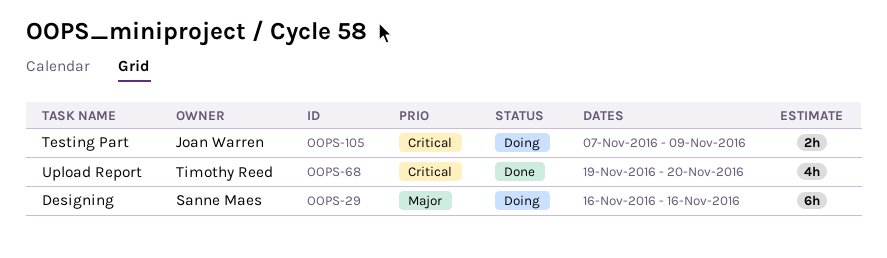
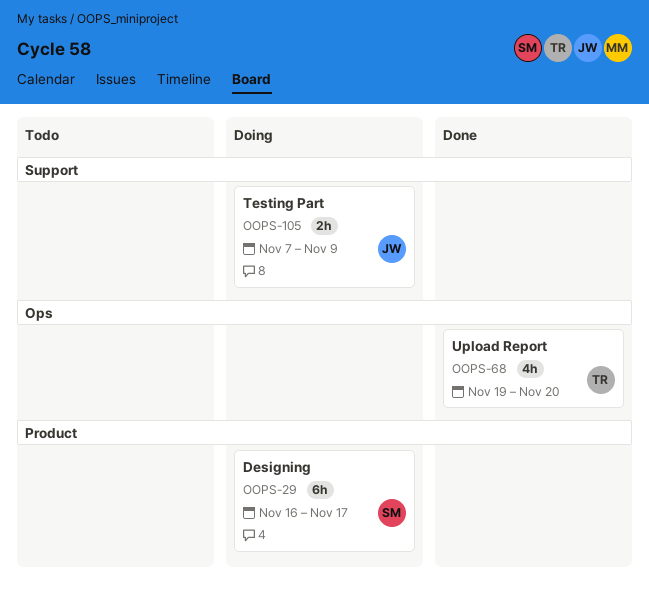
OOPS-29, due: Nov 16 -> Nov 17

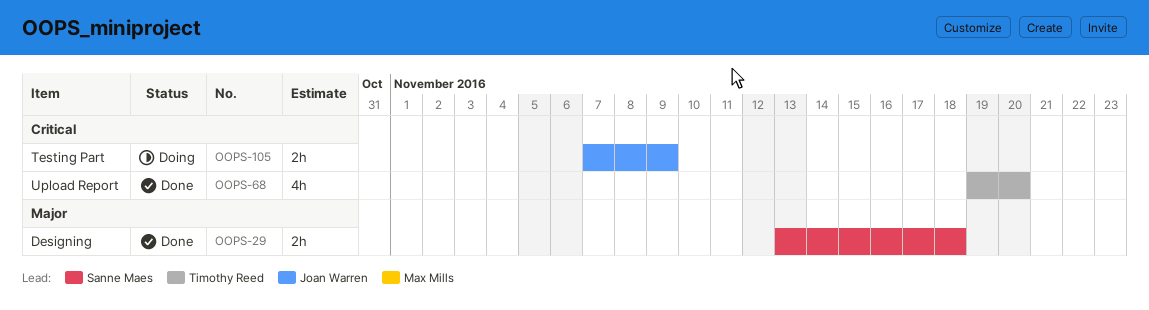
OOPS-29, status: Doing -> Done
OOPS-29, estimate: 6h -> 2h
OOPS-29, start: Nov 16 -> Nov 13
OOPS-29, due: Nov 17 -> Nov 18

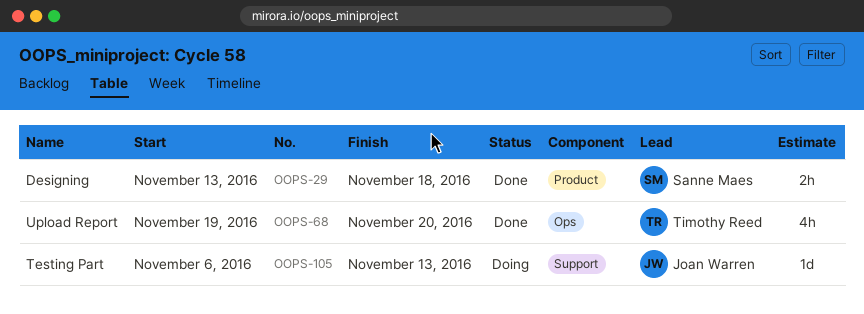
OOPS-105, estimate: 2h -> 1d
OOPS-105, start: Nov 7 -> Nov 6
OOPS-105, due: Nov 9 -> Nov 13

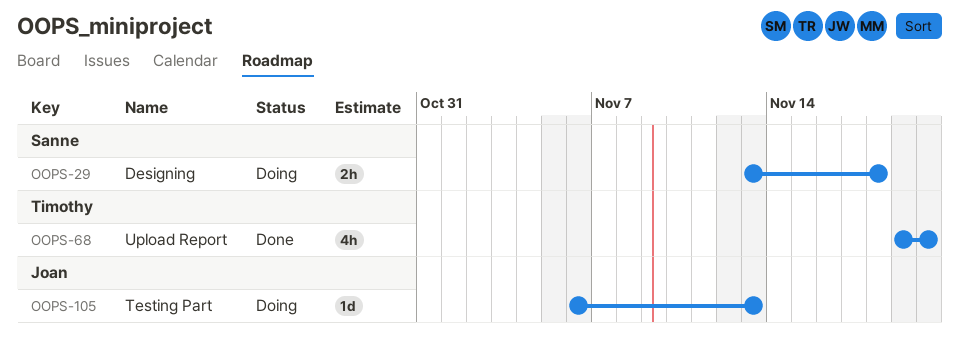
OOPS-29, status: Done -> Doing

